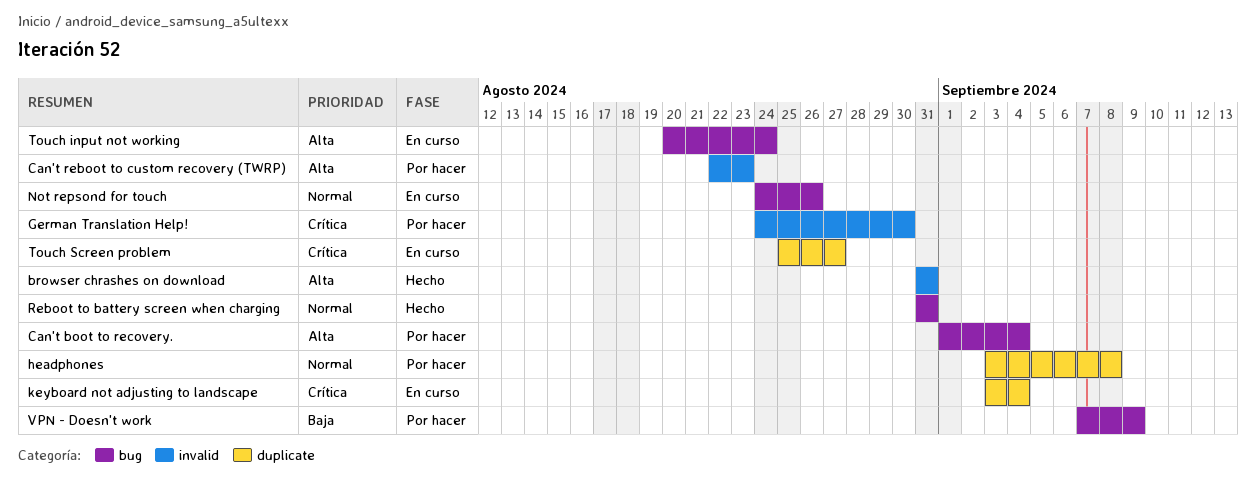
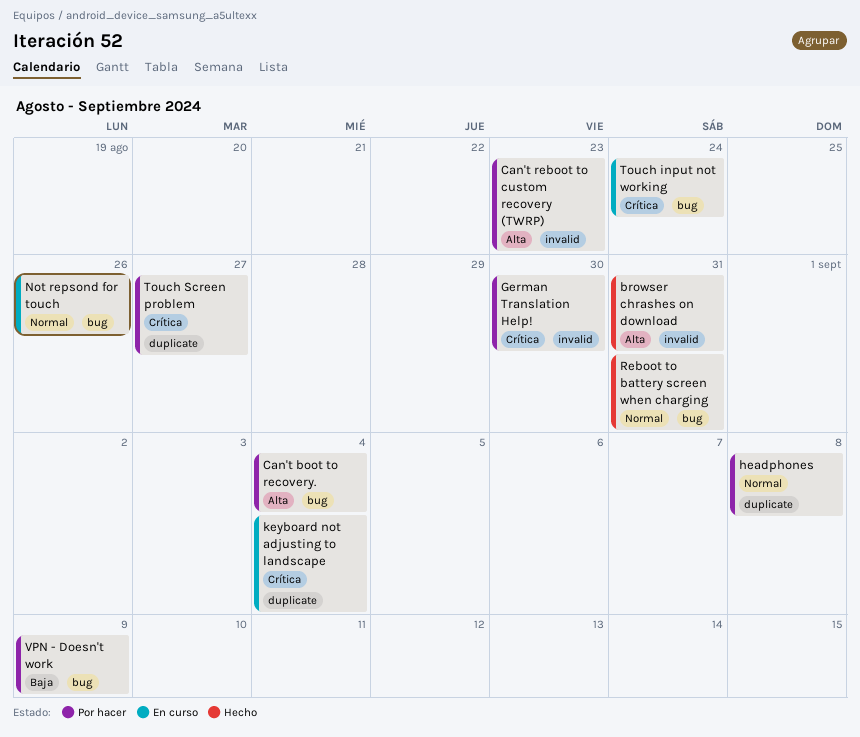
Touch input not working, priority: Alta -> Crítica
Touch Screen problem, status: En curso -> Por hacer

